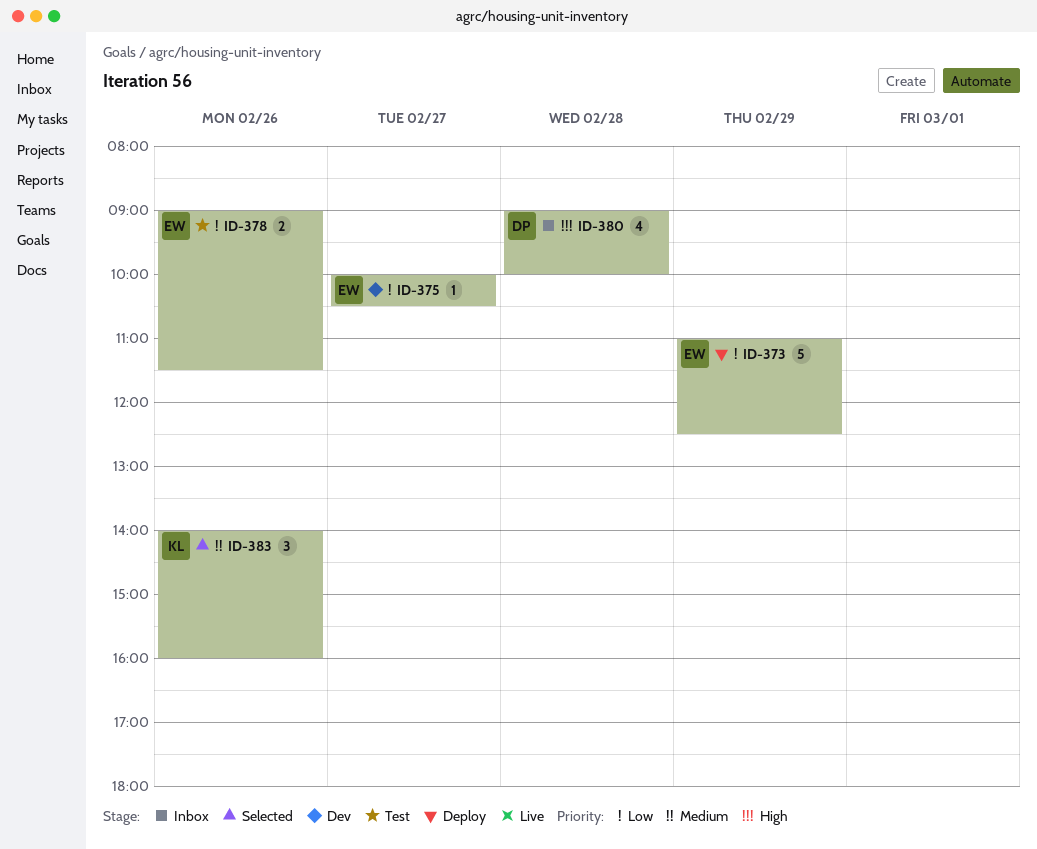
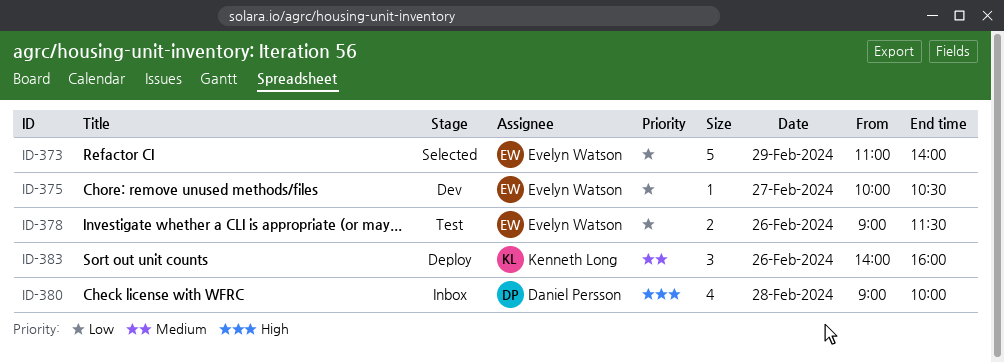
ID-373, status: Deploy -> Selected
ID-373, ends: 12:30 -> 14:00
ID-383, status: Selected -> Deploy

